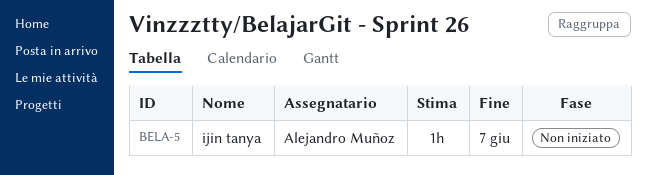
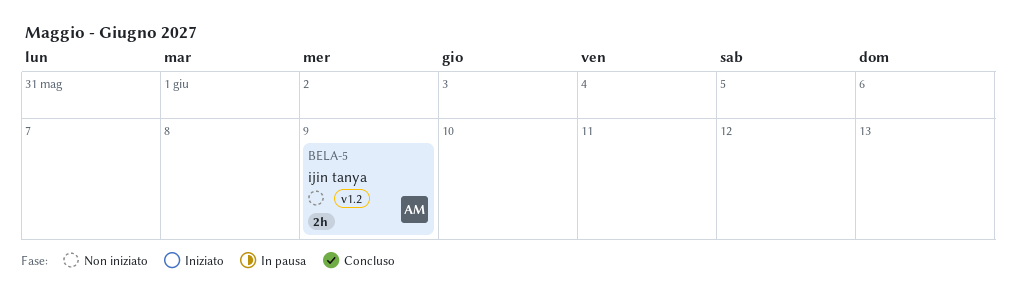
BELA-5, estimate: 1h -> 2h
BELA-5, due: Jun 7 -> Jun 9

